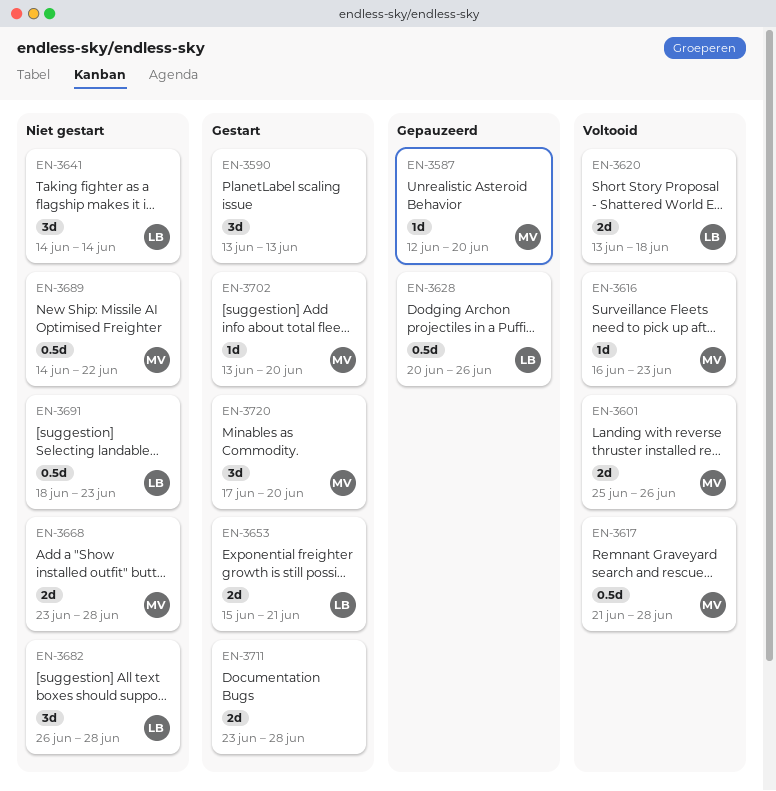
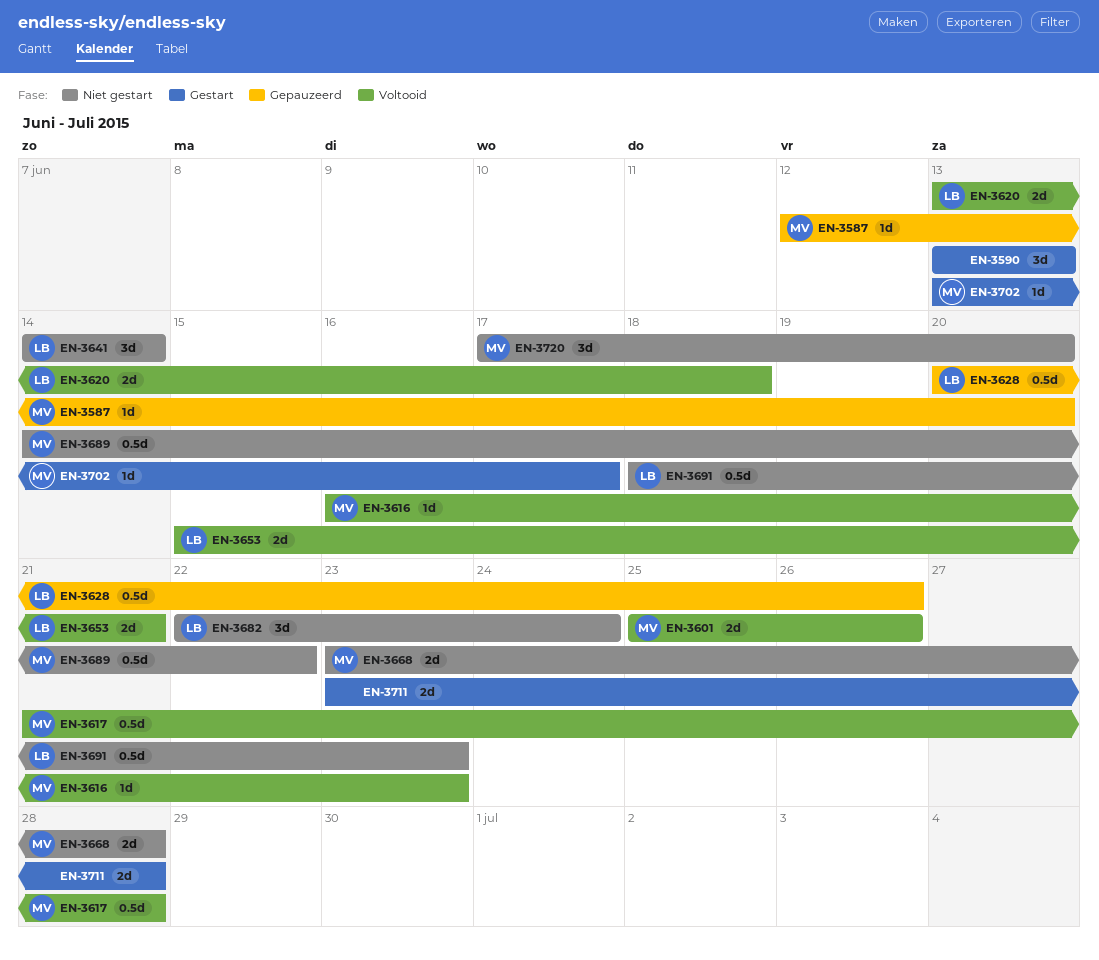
EN-3653, status: Gestart -> Voltooid
EN-3682, start: Jun 26 -> Jun 22
EN-3682, due: Jun 28 -> Jun 24
EN-3702, due: Jun 20 -> Jun 17
EN-3720, status: Gestart -> Niet gestart

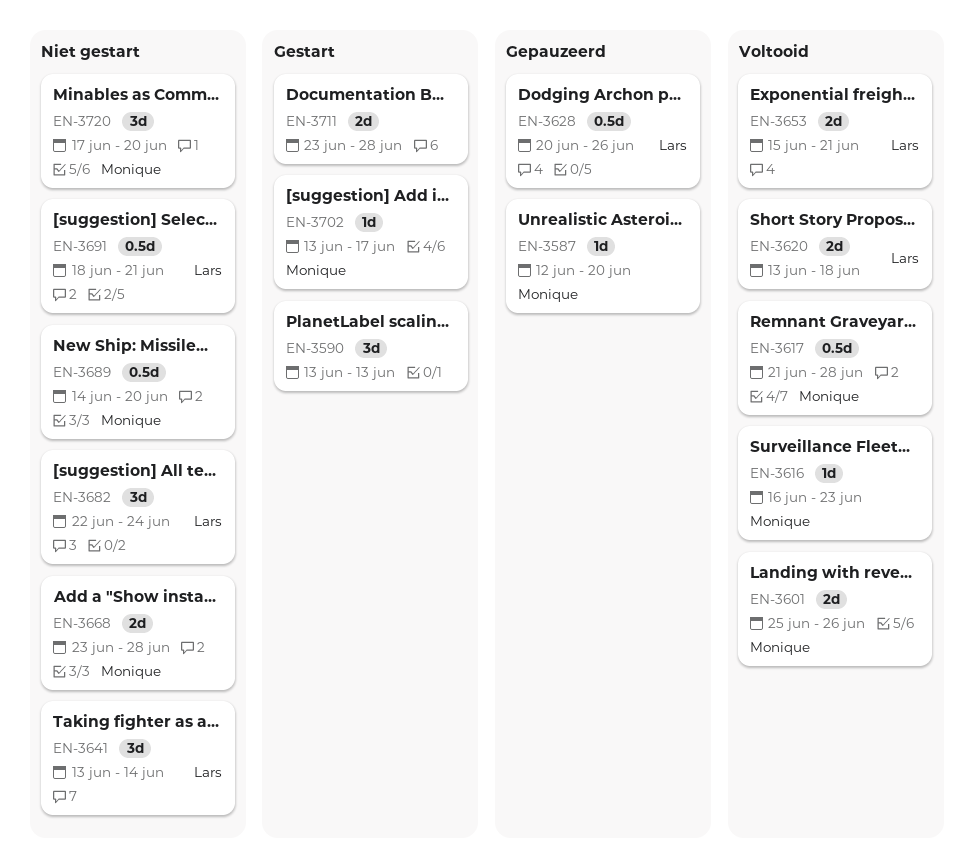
EN-3641, start: Jun 14 -> Jun 13
EN-3689, due: Jun 22 -> Jun 20
EN-3691, due: Jun 23 -> Jun 21

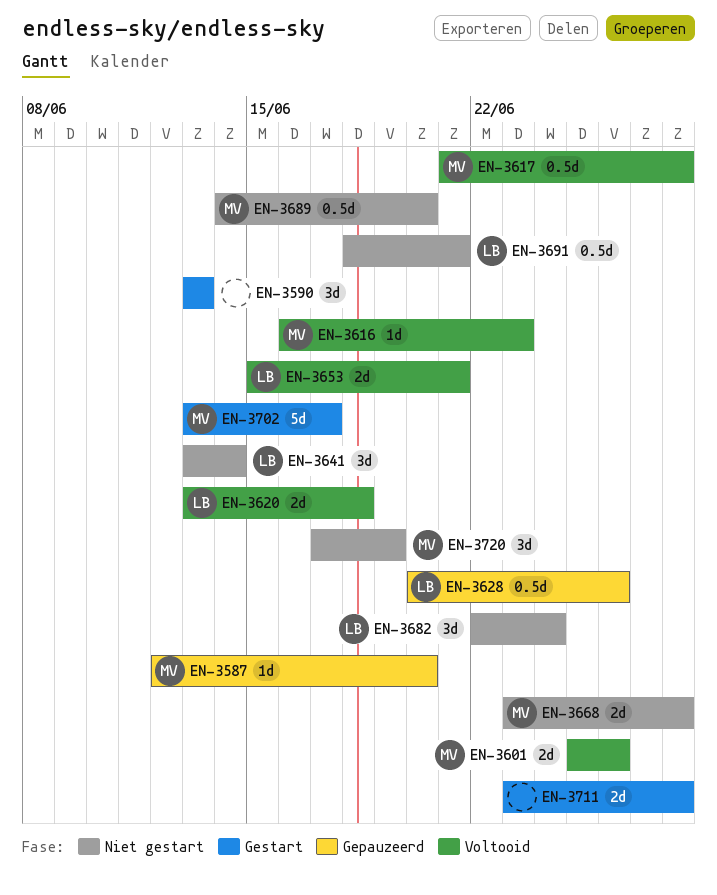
EN-3702, estimate: 1d -> 5d
EN-3720, due: Jun 20 -> Jun 19

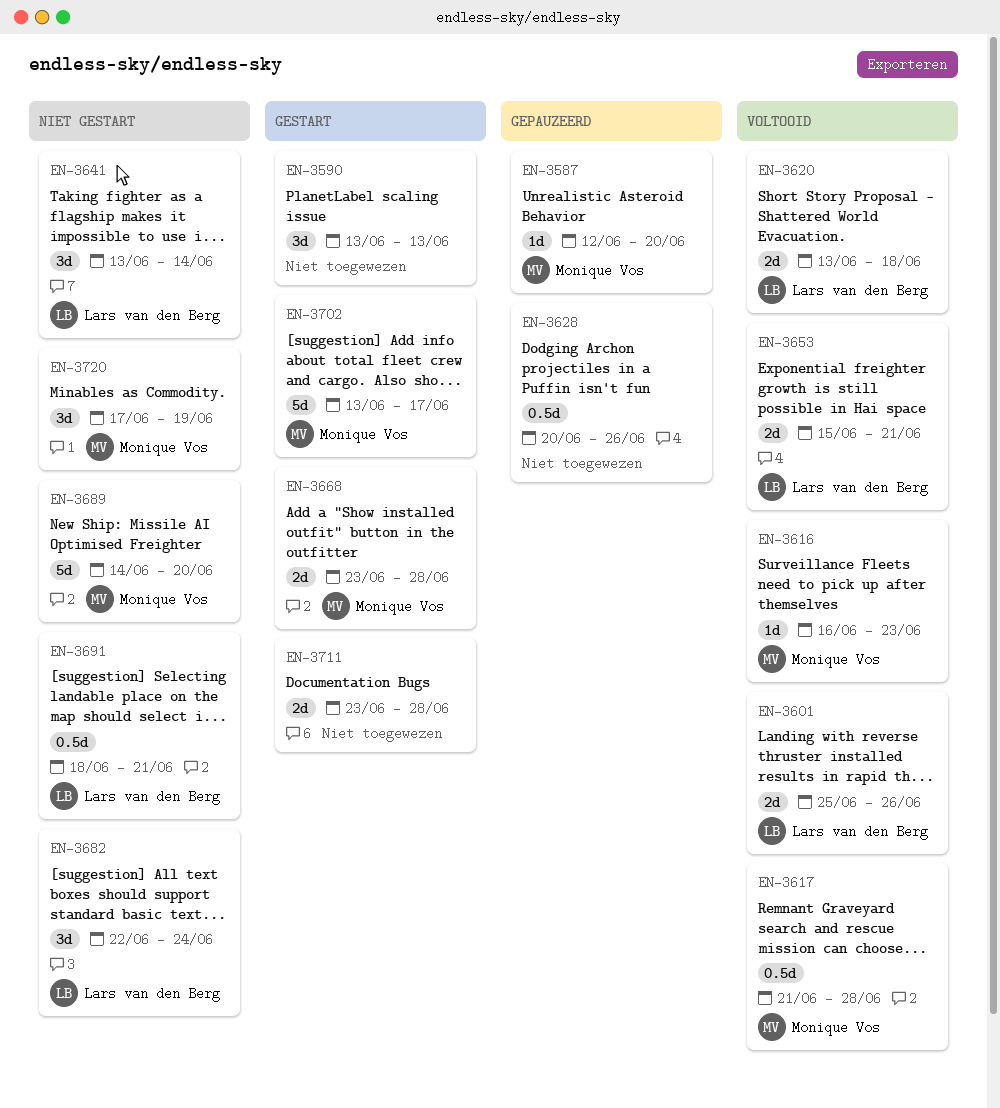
EN-3601, owner: Monique Vos -> Lars van den Berg
EN-3628, owner: Lars van den Berg -> none
EN-3668, status: Niet gestart -> Gestart
EN-3689, estimate: 0.5d -> 5d

